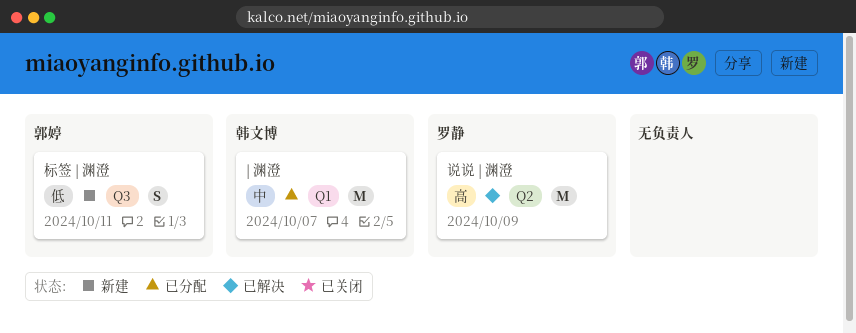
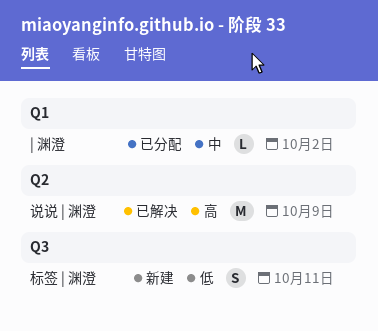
| 渊澄, estimate: M -> L
| 渊澄, due: Oct 7 -> Oct 2

